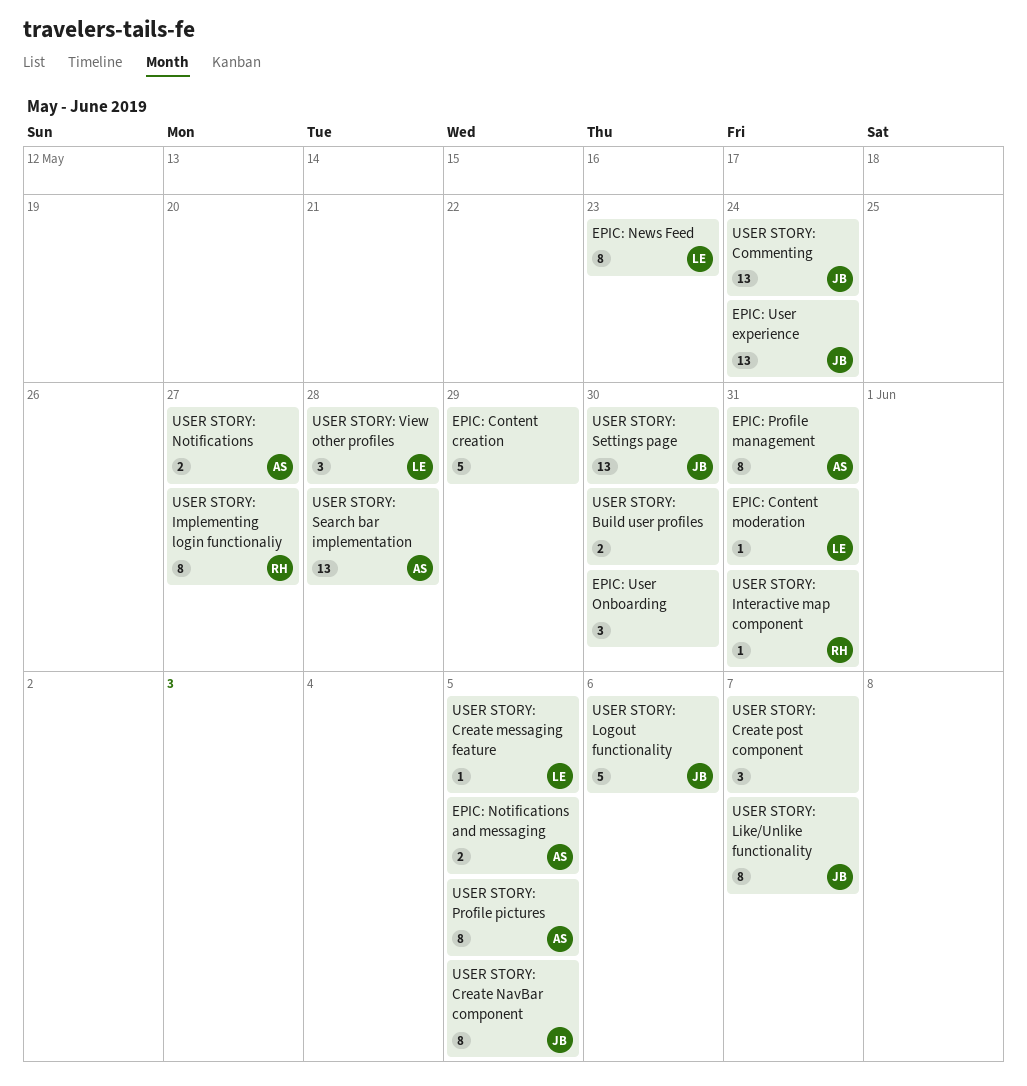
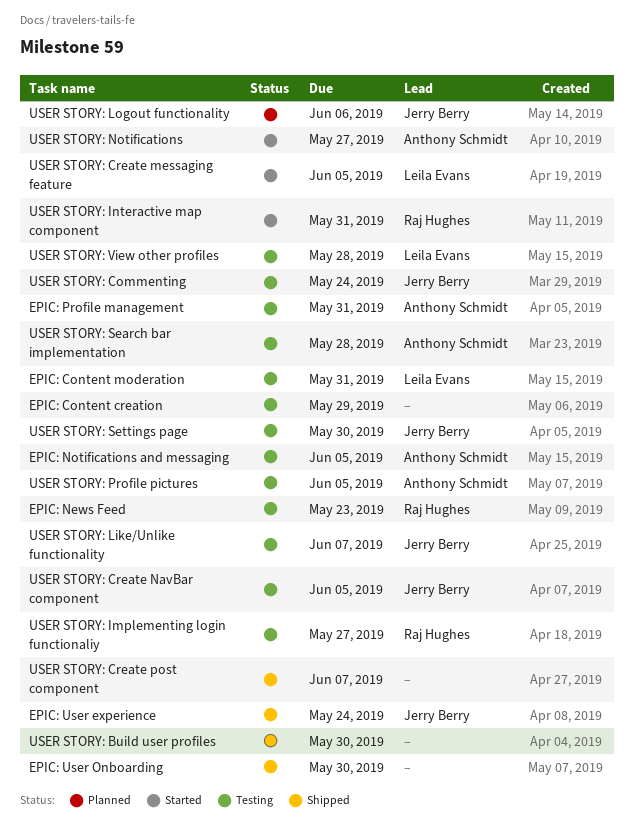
EPIC: News Feed, owner: Leila Evans -> Raj Hughes

